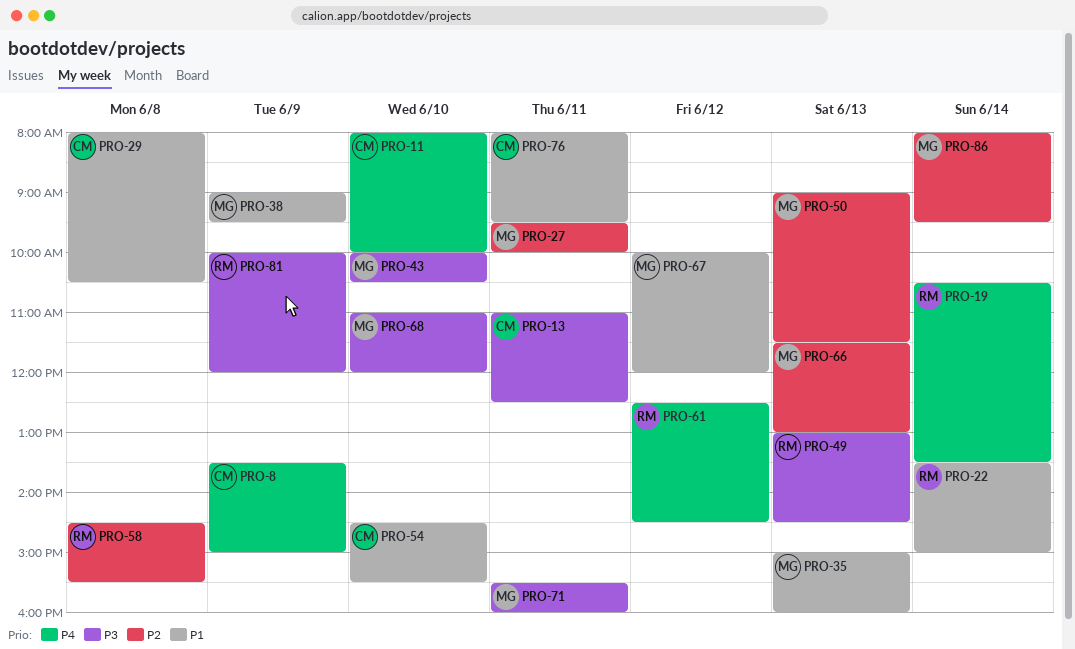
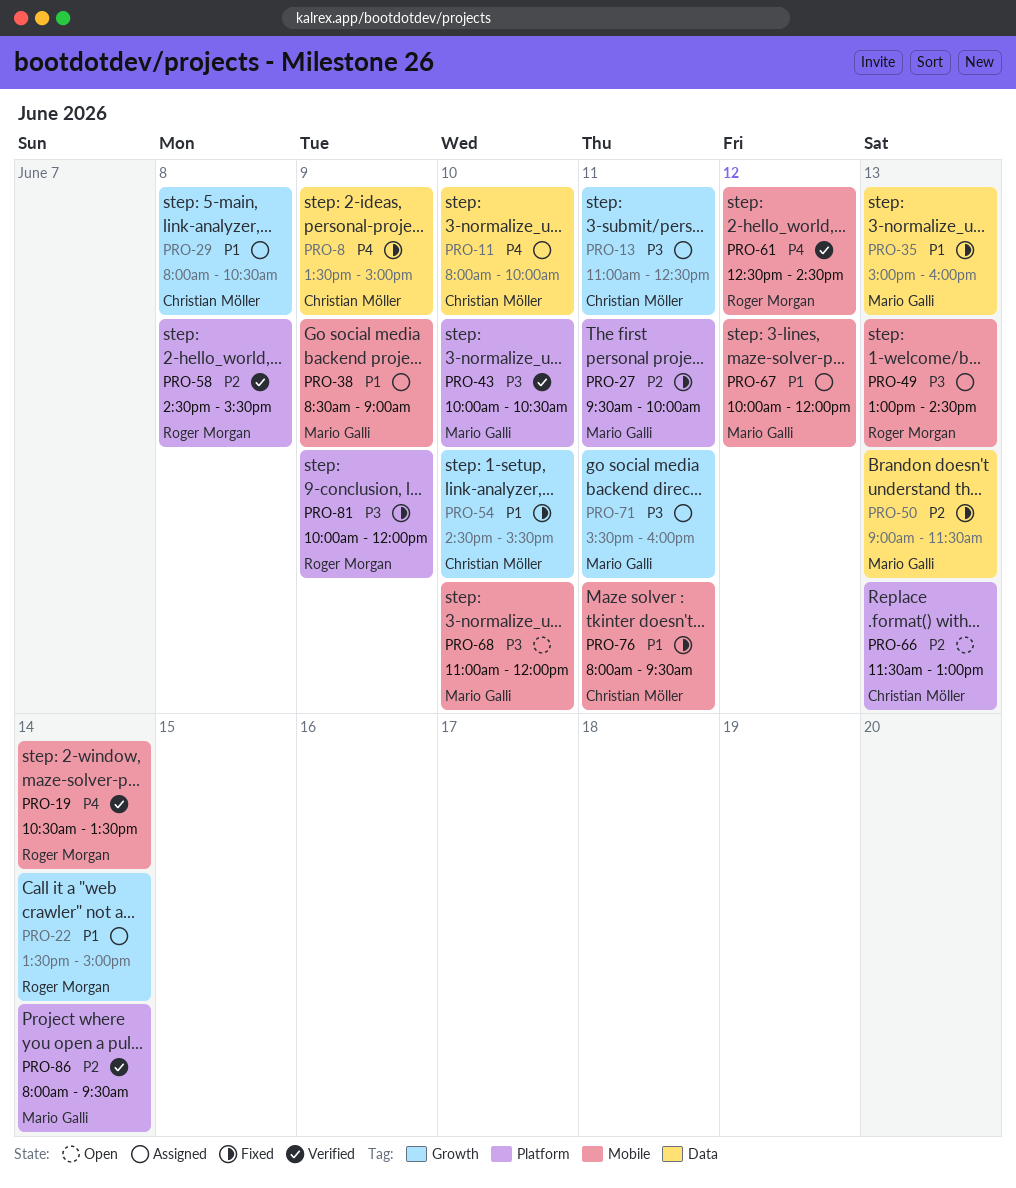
PRO-38, begins: 09:00 -> 08:30
PRO-38, ends: 09:30 -> 09:00
PRO-66, owner: Mario Galli -> Christian Möller

